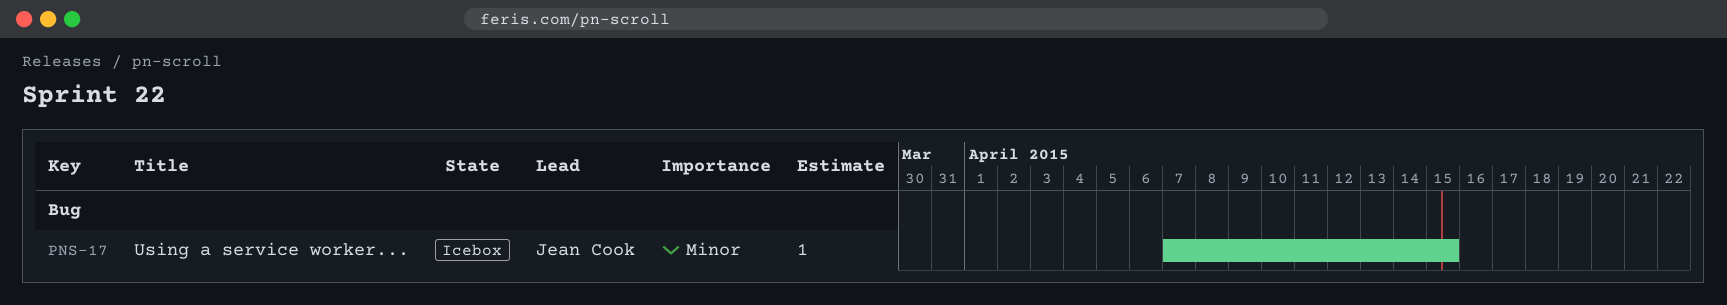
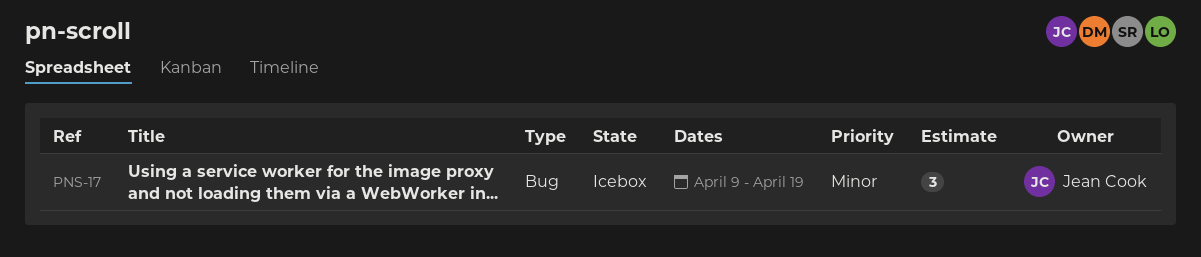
PNS-17, estimate: 1 -> 3
PNS-17, start: Apr 7 -> Apr 9
PNS-17, due: Apr 15 -> Apr 19

